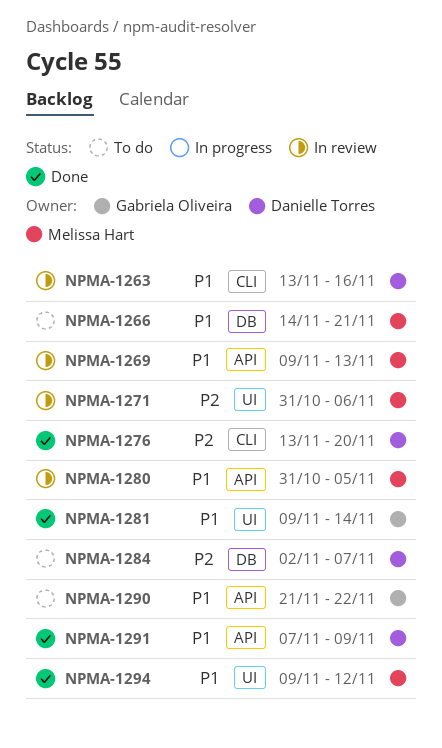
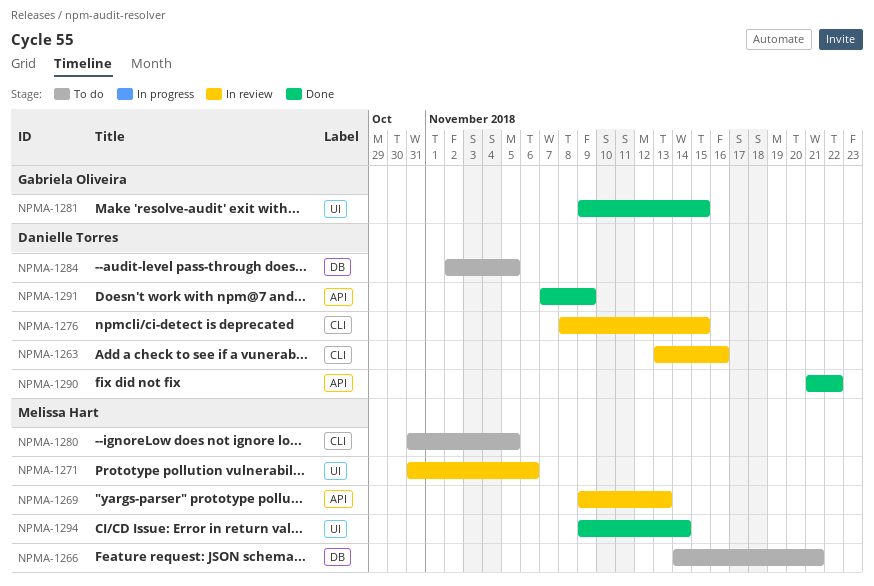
NPMA-1276, status: Done -> In review
NPMA-1276, start: Nov 13 -> Nov 8
NPMA-1276, due: Nov 20 -> Nov 15
NPMA-1280, status: In review -> To do
NPMA-1280, label: API -> CLI
NPMA-1281, due: Nov 14 -> Nov 15
NPMA-1284, due: Nov 7 -> Nov 5
NPMA-1290, status: To do -> Done
NPMA-1290, owner: Gabriela Oliveira -> Danielle Torres
NPMA-1294, due: Nov 12 -> Nov 14

